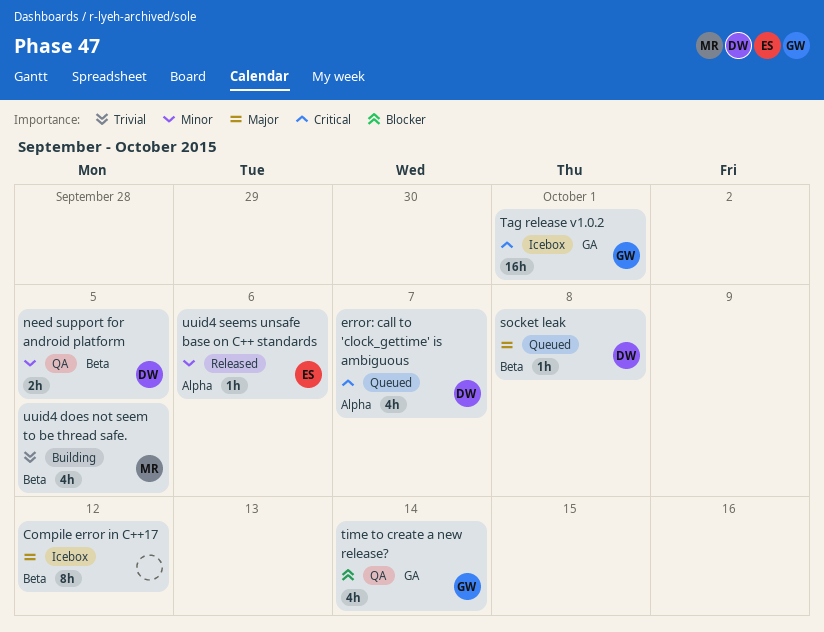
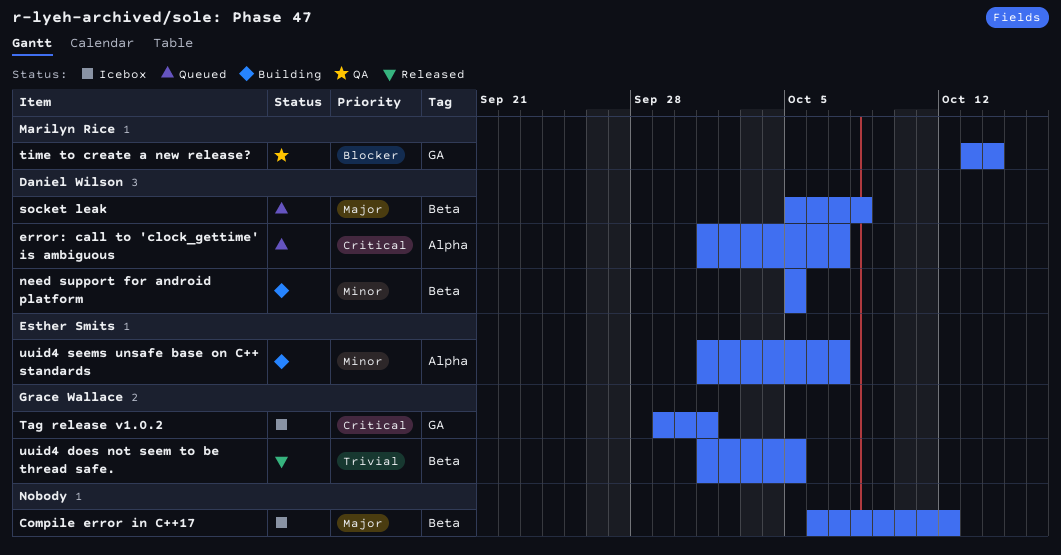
need support for android platform, status: QA -> Building
time to create a new release?, owner: Grace Wallace -> Marilyn Rice
uuid4 does not seem to be thread safe., status: Building -> Released
uuid4 does not seem to be thread safe., owner: Marilyn Rice -> Grace Wallace
uuid4 seems unsafe base on C++ standards, status: Released -> Building
uuid4 seems unsafe base on C++ standards, due: Oct 6 -> Oct 7

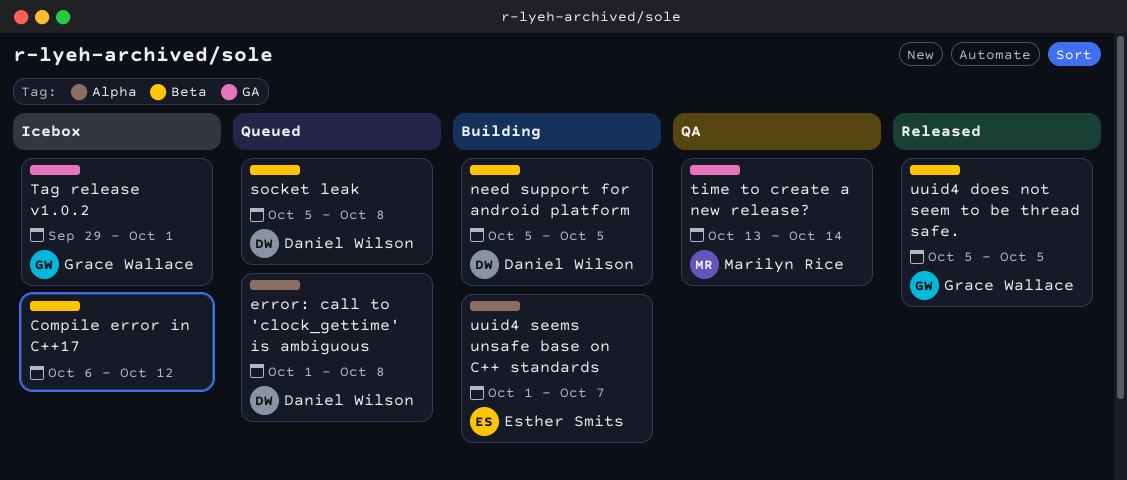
error: call to 'clock_gettime' is ambiguous, due: Oct 7 -> Oct 8
uuid4 does not seem to be thread safe., start: Oct 1 -> Oct 5

